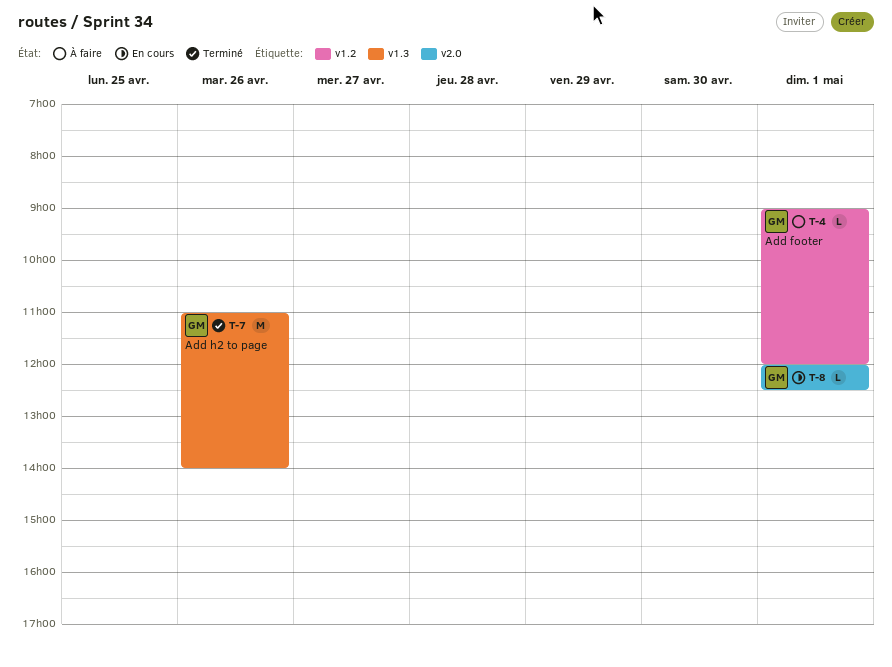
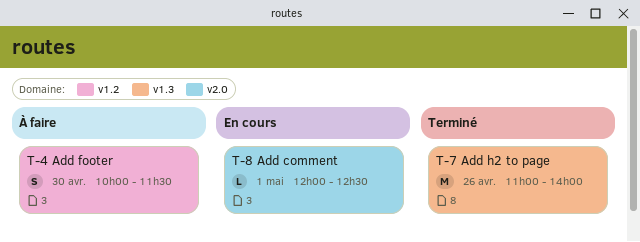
T-4, estimate: L -> S
T-4, day: May 1 -> Apr 30
T-4, begins: 09:00 -> 10:00
T-4, ends: 12:00 -> 11:30

